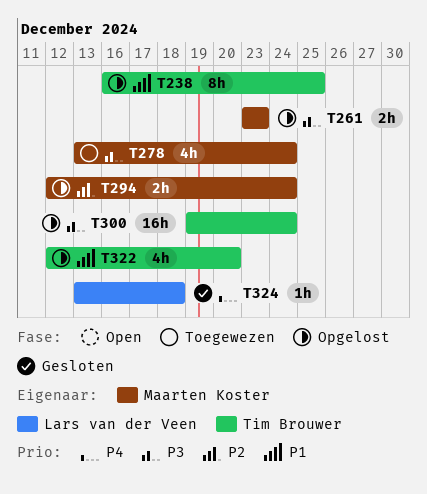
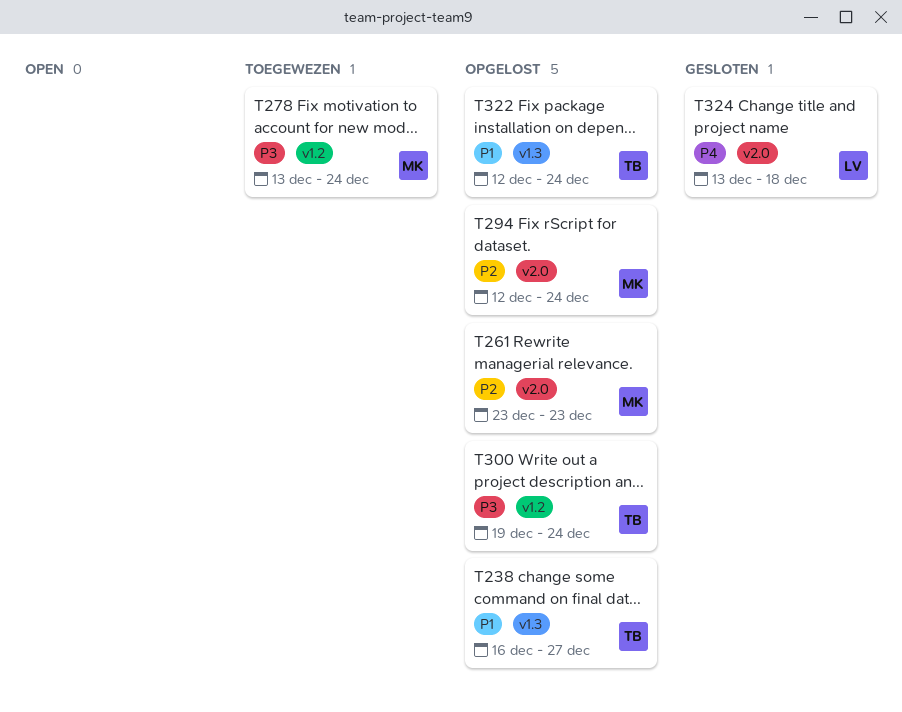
T238, due: Dec 25 -> Dec 27
T261, priority: P3 -> P2
T322, due: Dec 20 -> Dec 24

